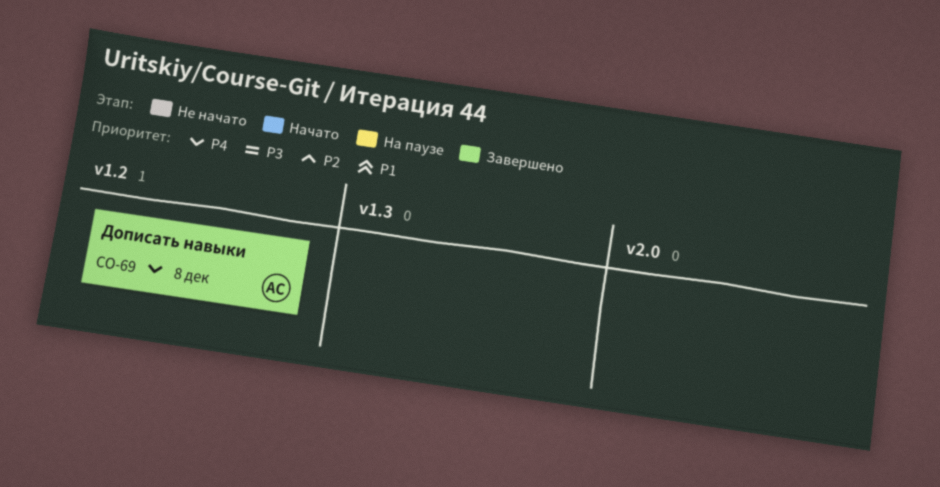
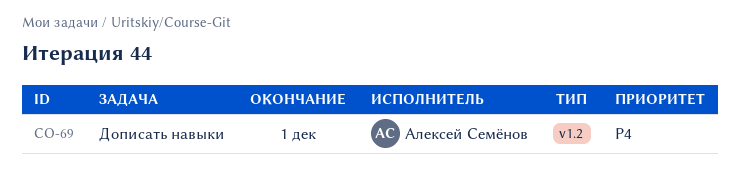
CO-69, due: Dec 8 -> Dec 1

